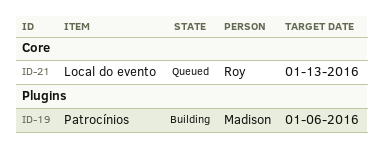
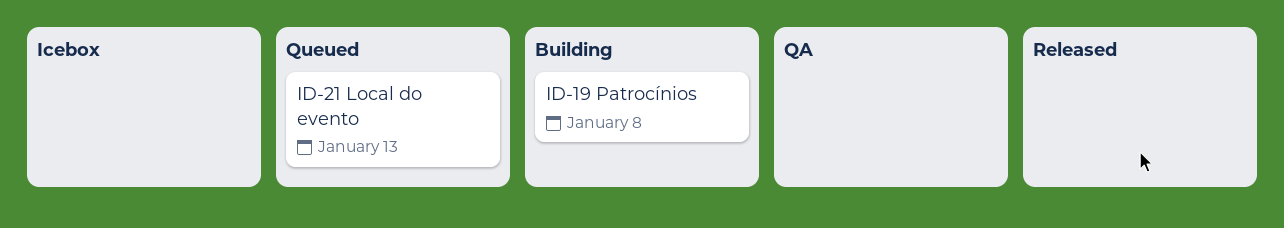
ID-19, due: Jan 6 -> Jan 8

